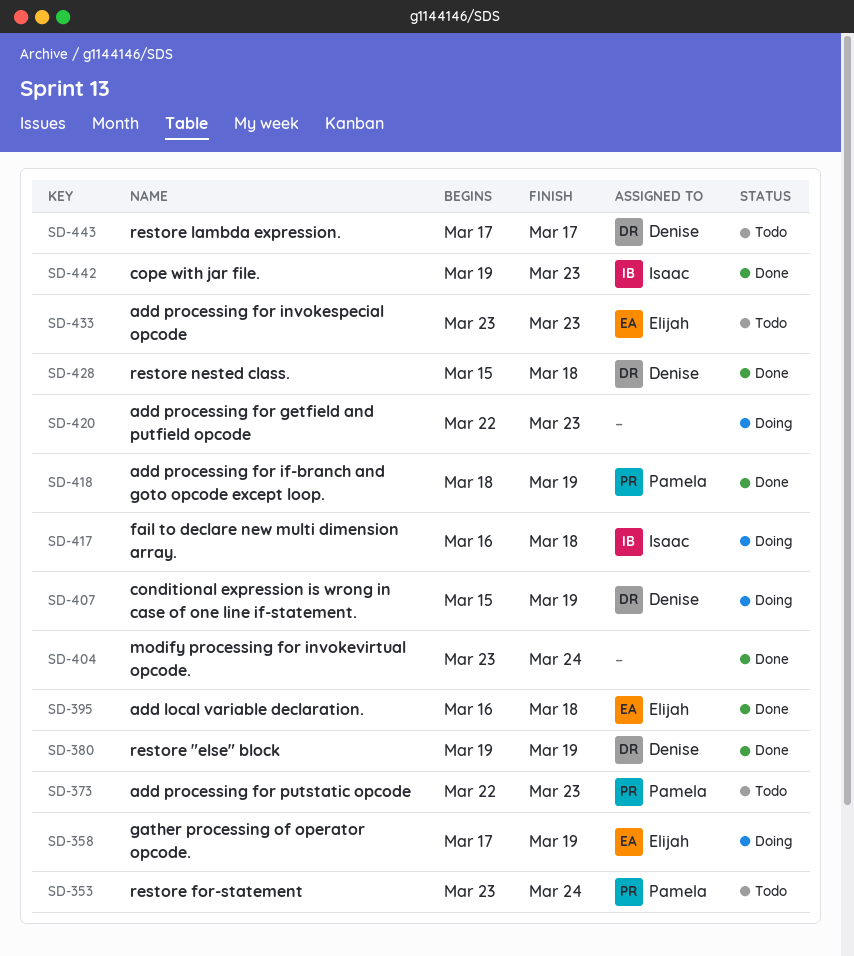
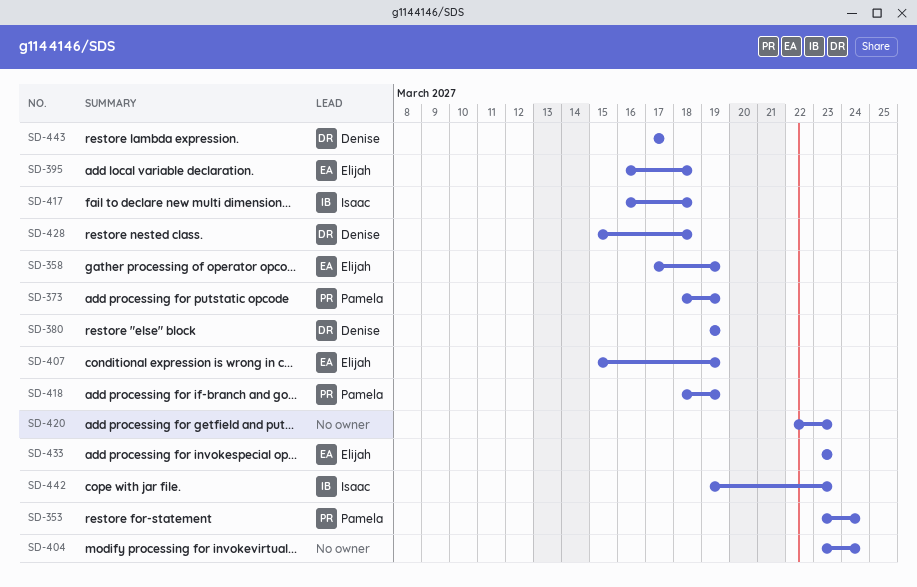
SD-373, start: Mar 22 -> Mar 18
SD-373, due: Mar 23 -> Mar 19
SD-407, owner: Denise -> Elijah

